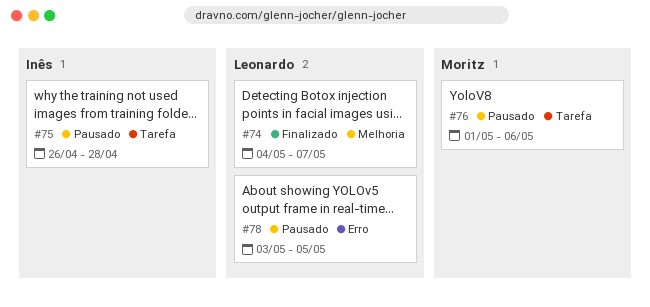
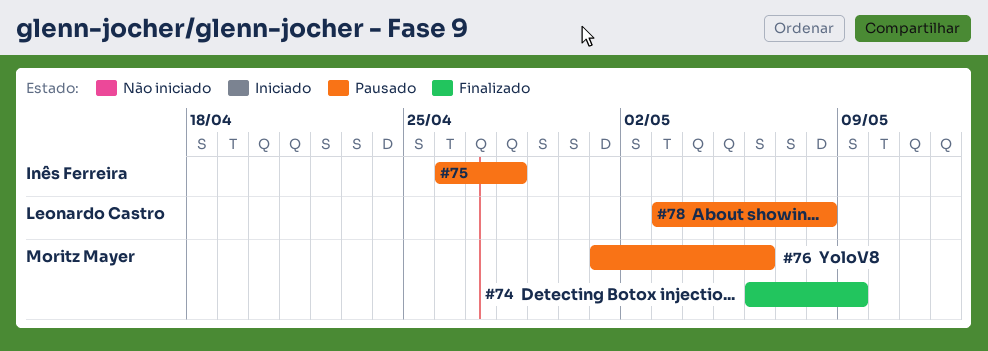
#74, owner: Leonardo Castro -> Moritz Mayer
#74, start: May 4 -> May 6
#74, due: May 7 -> May 9
#78, due: May 5 -> May 8

